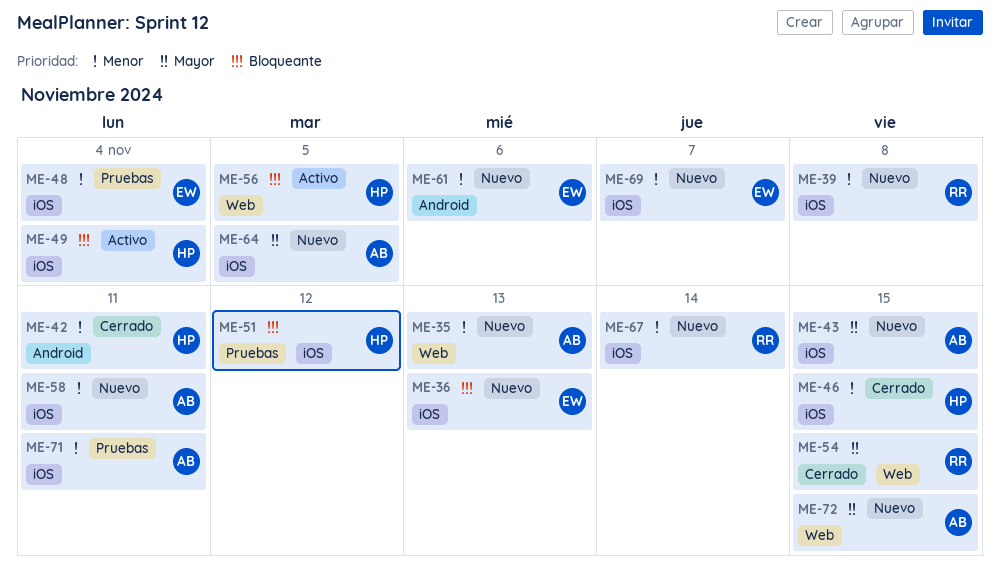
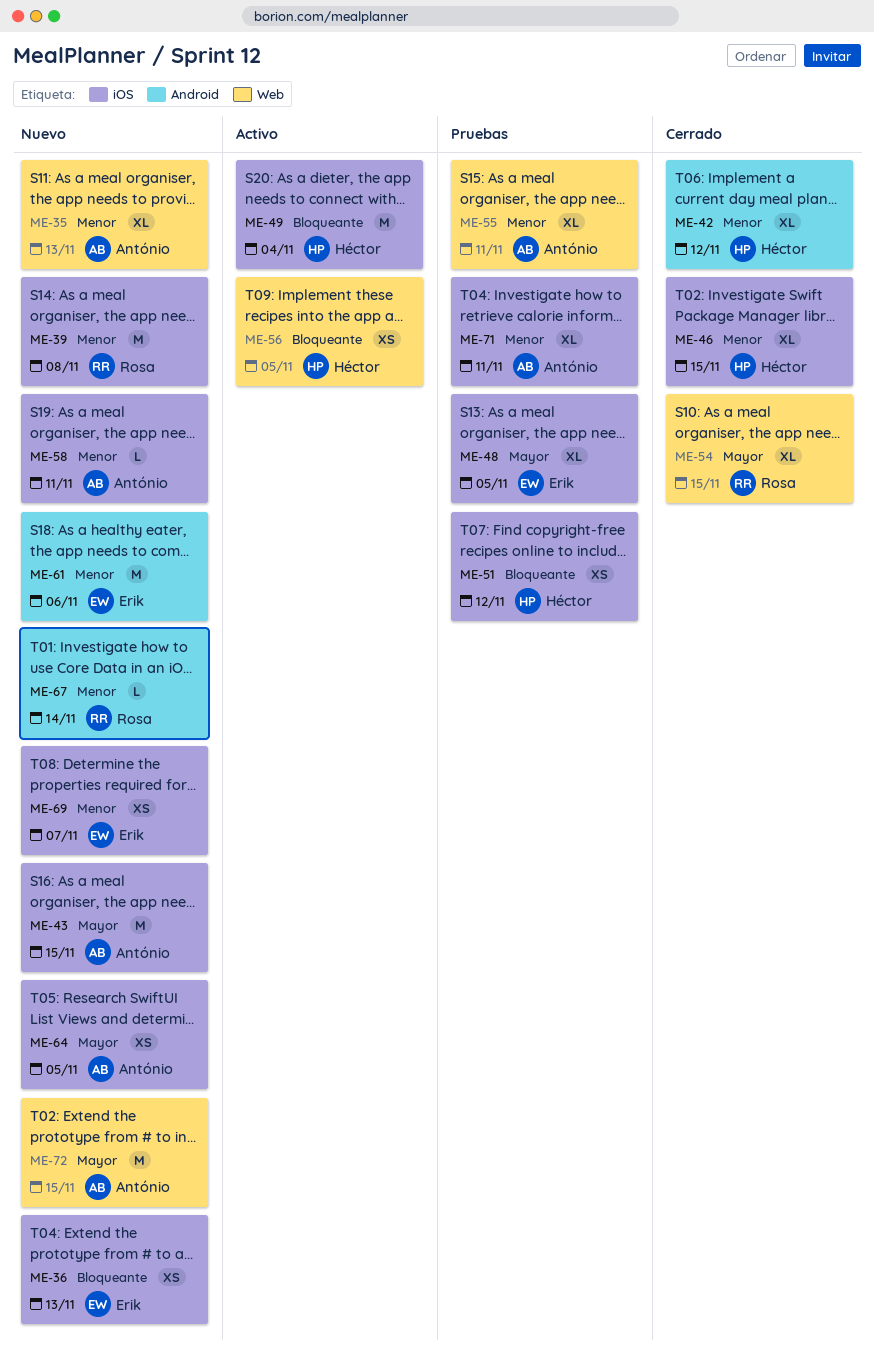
ME-42, due: Nov 11 -> Nov 12
ME-48, priority: Menor -> Mayor
ME-48, due: Nov 4 -> Nov 5
ME-55: none -> present
ME-67, label: iOS -> Android

